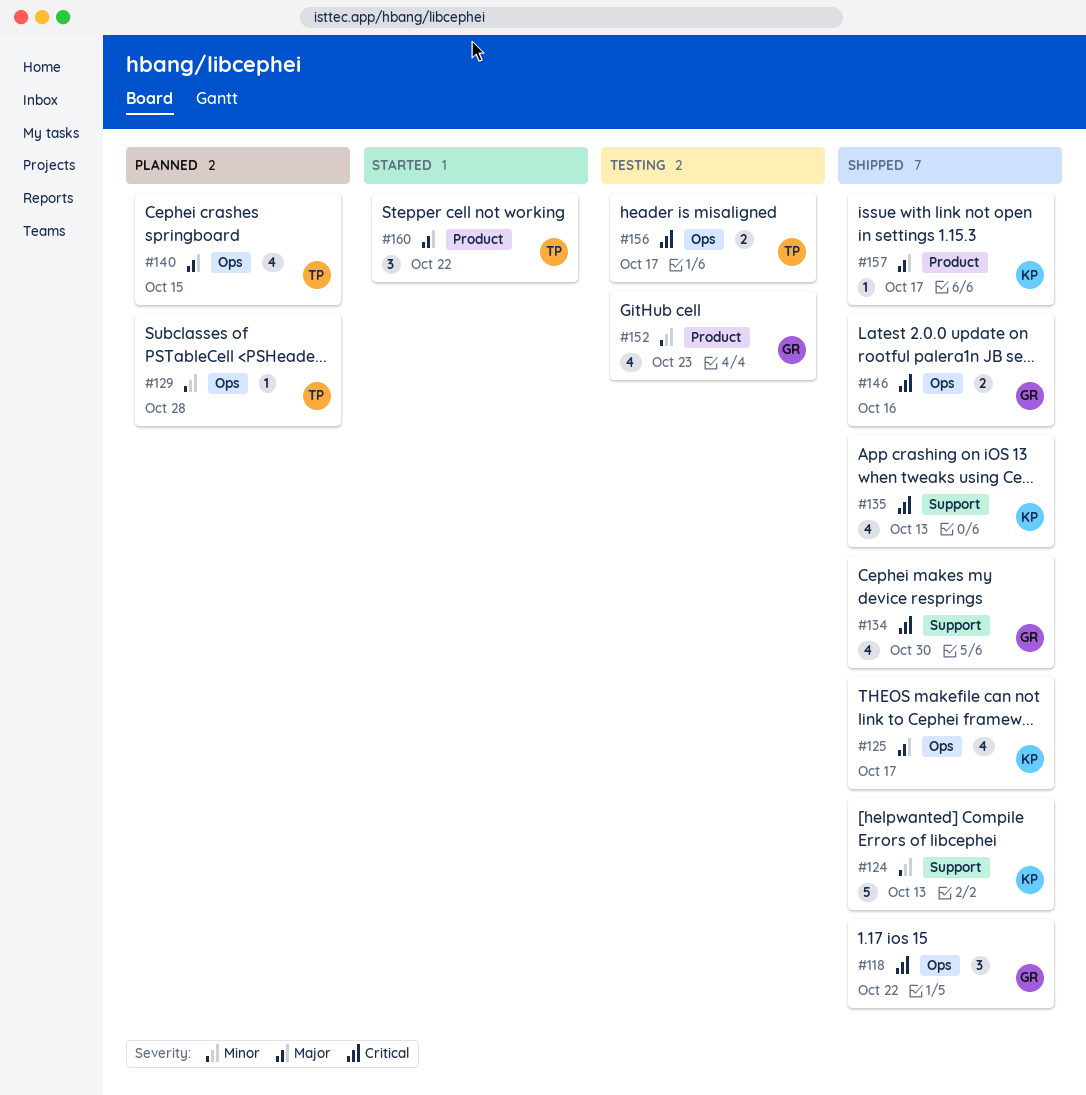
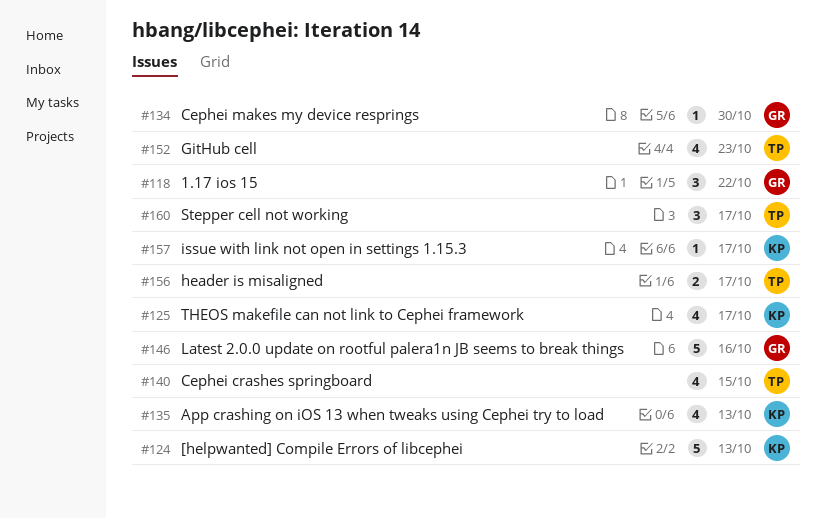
#129: present -> none
#134, estimate: 4 -> 1
#146, estimate: 2 -> 5
#152, owner: GR -> TP
#160, due: Oct 22 -> Oct 17

